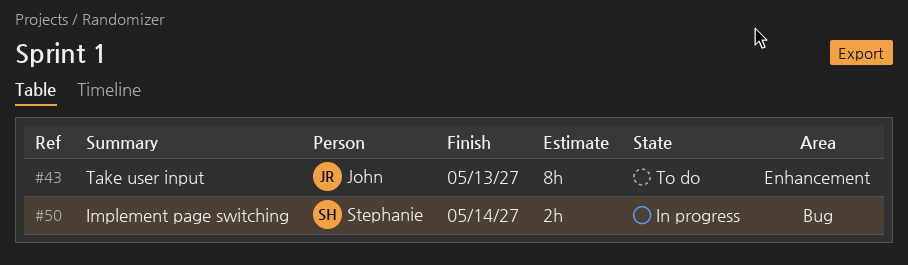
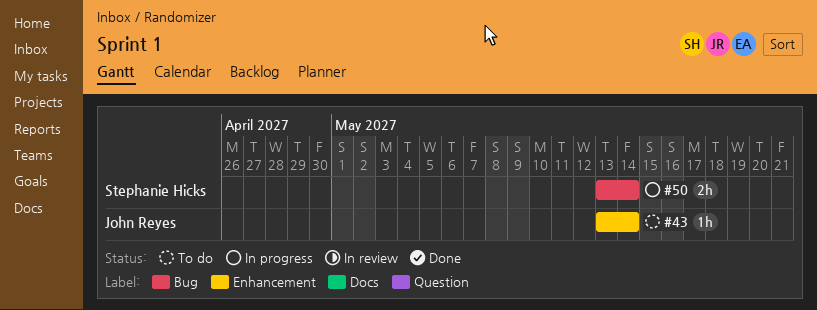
#43, estimate: 8h -> 1h
#43, due: May 13 -> May 14

